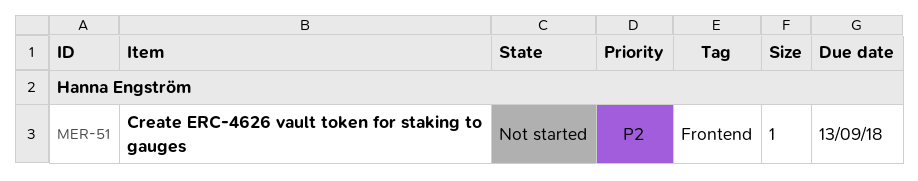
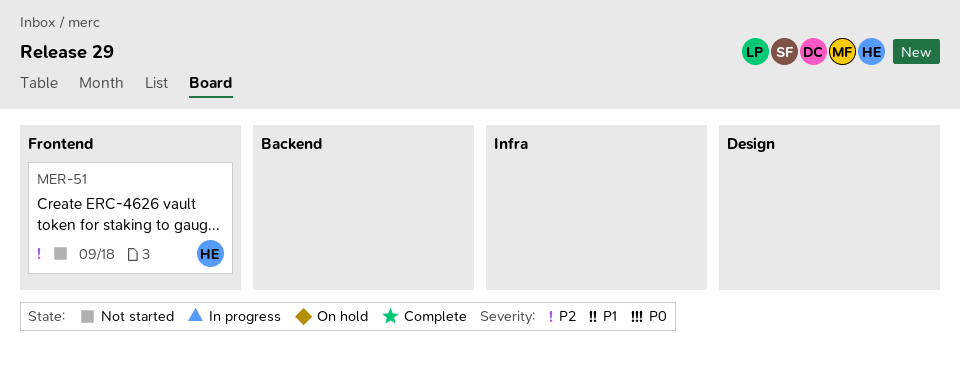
MER-51, due: Sep 13 -> Sep 18

